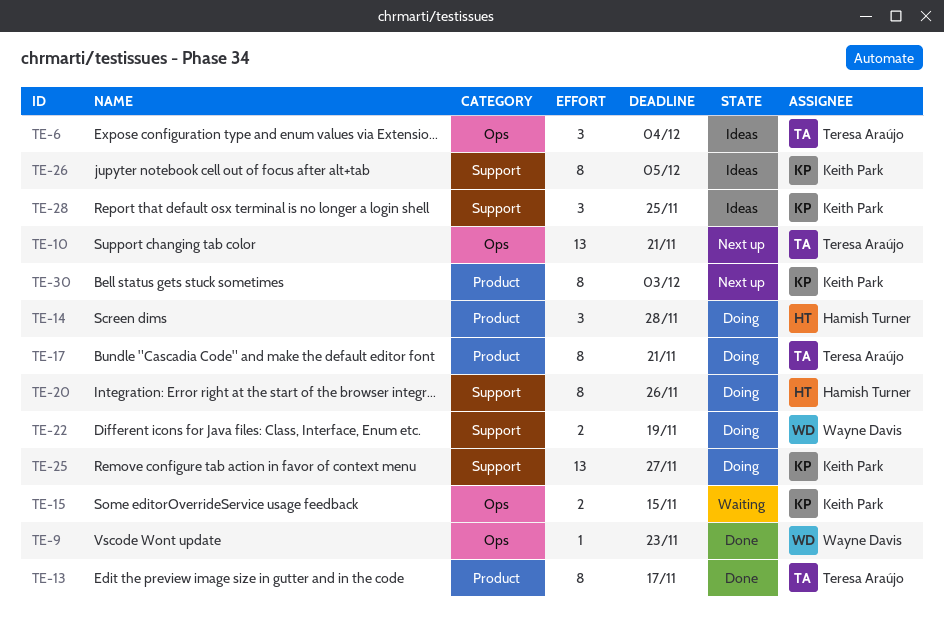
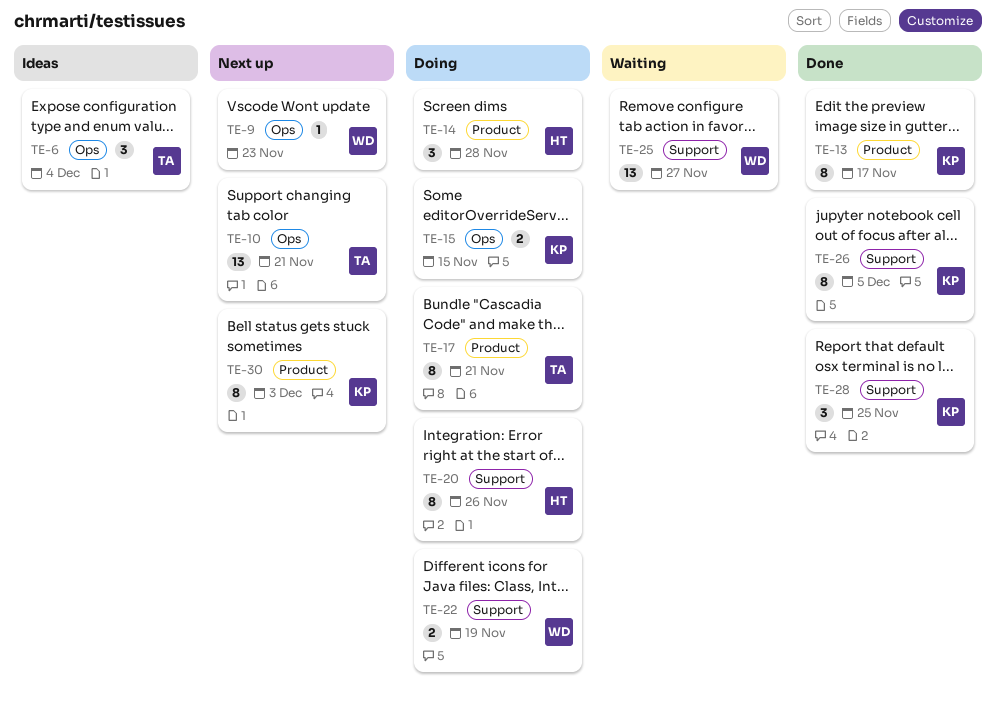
TE-9, status: Done -> Next up
TE-13, owner: Teresa Araújo -> Keith Park
TE-15, status: Waiting -> Doing
TE-25, status: Doing -> Waiting
TE-25, owner: Keith Park -> Wayne Davis
TE-26, status: Ideas -> Done
TE-28, status: Ideas -> Done

